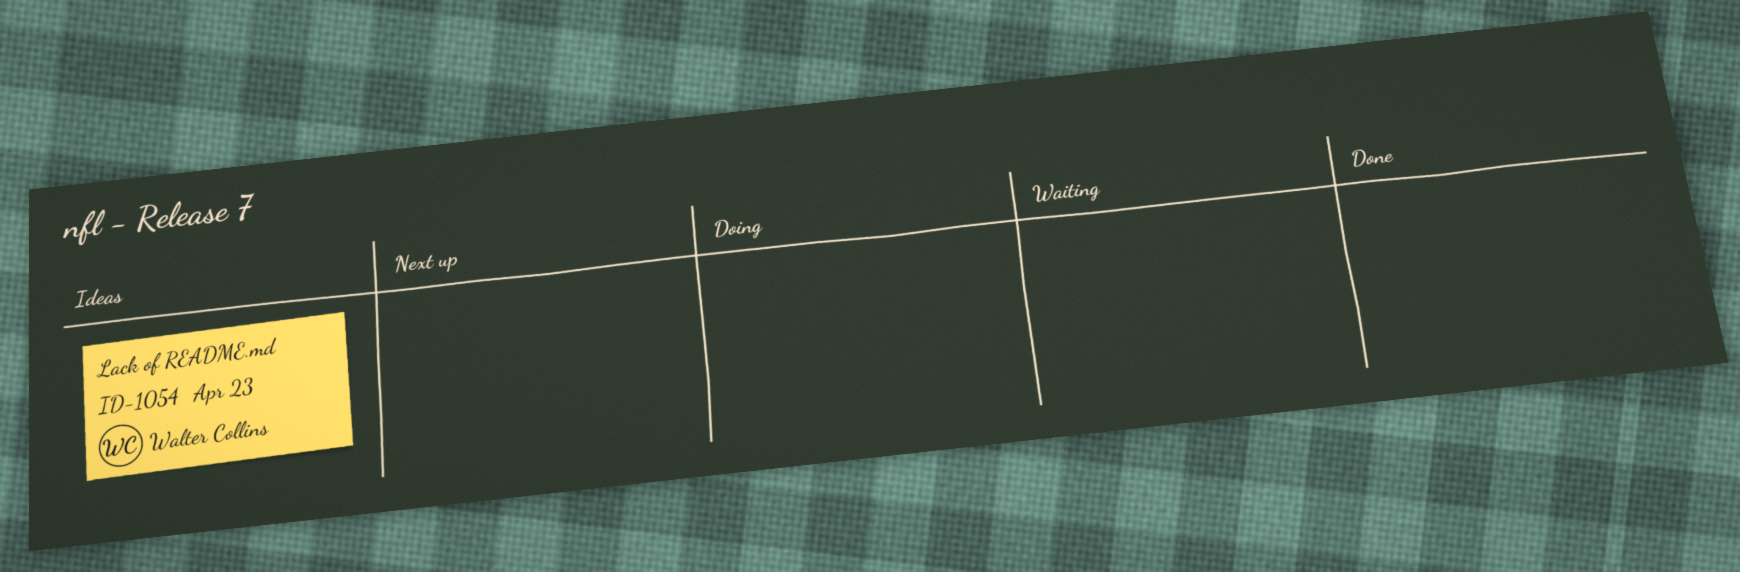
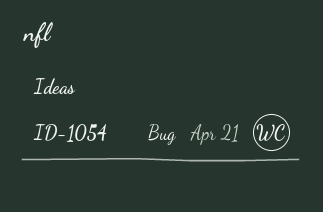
ID-1054, due: Apr 23 -> Apr 21

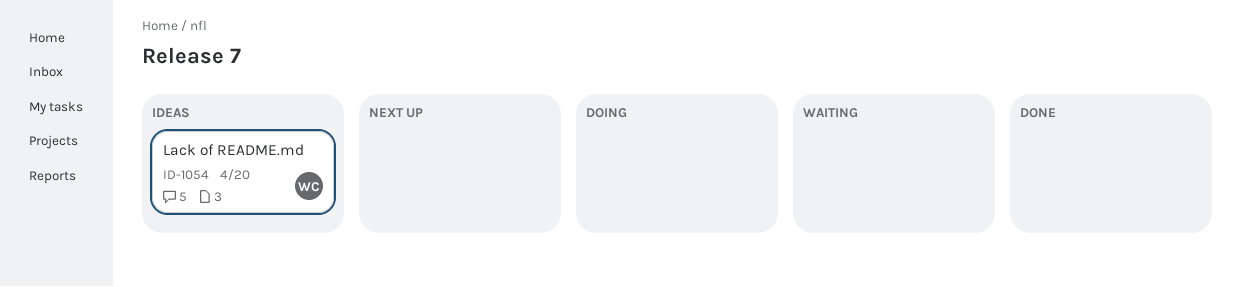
ID-1054, due: Apr 21 -> Apr 20

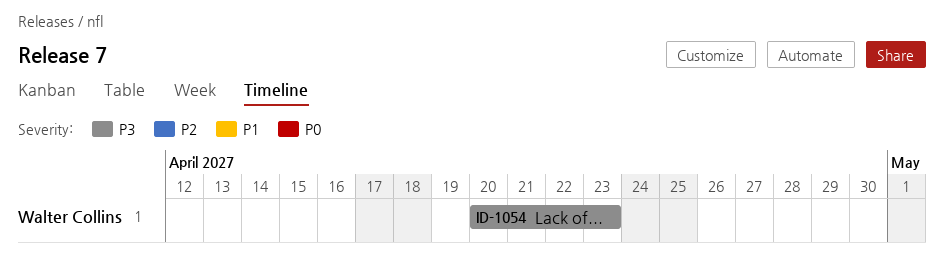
ID-1054, due: Apr 20 -> Apr 23

